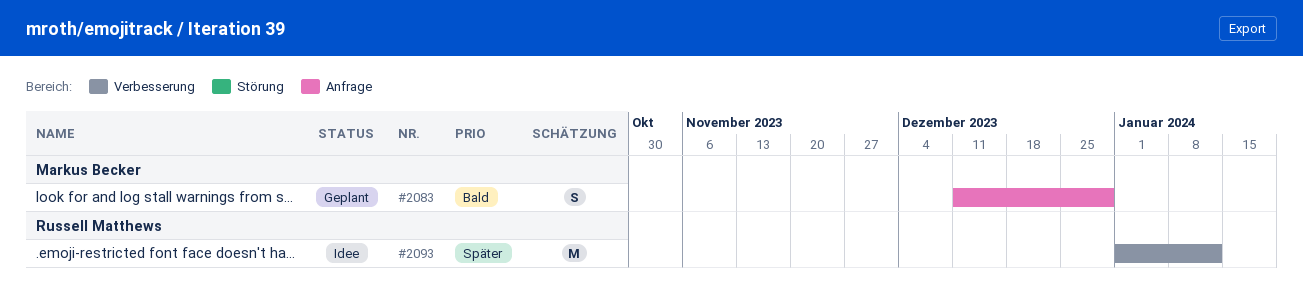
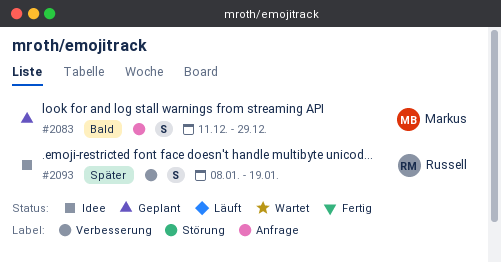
#2093, estimate: M -> S
#2093, start: Jan 1 -> Jan 8
#2093, due: Jan 12 -> Jan 19

